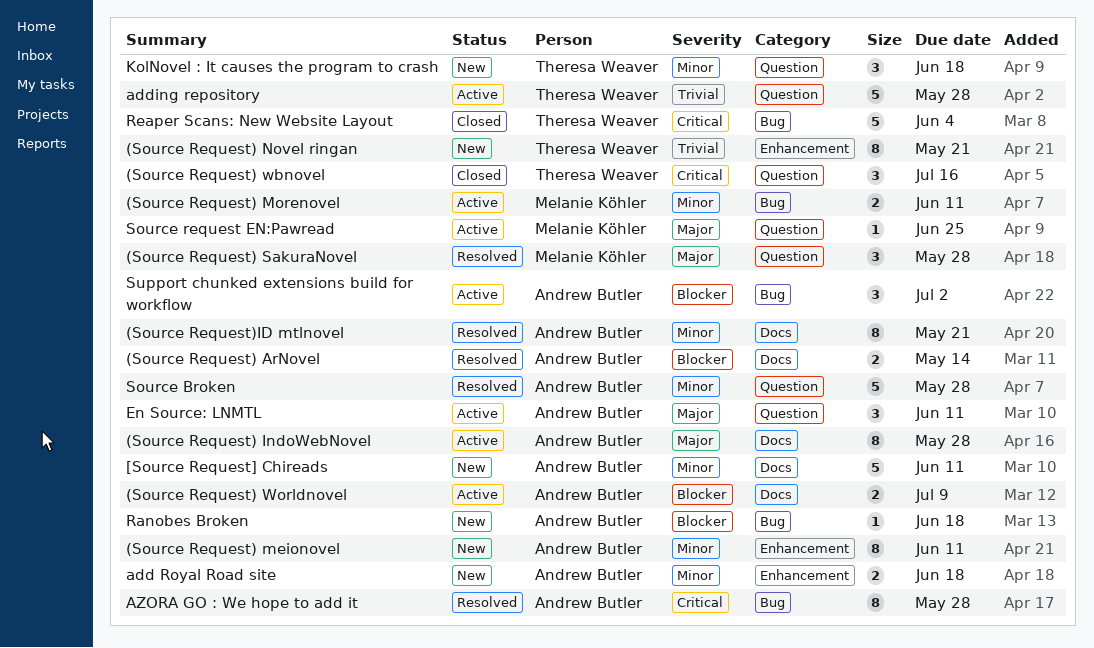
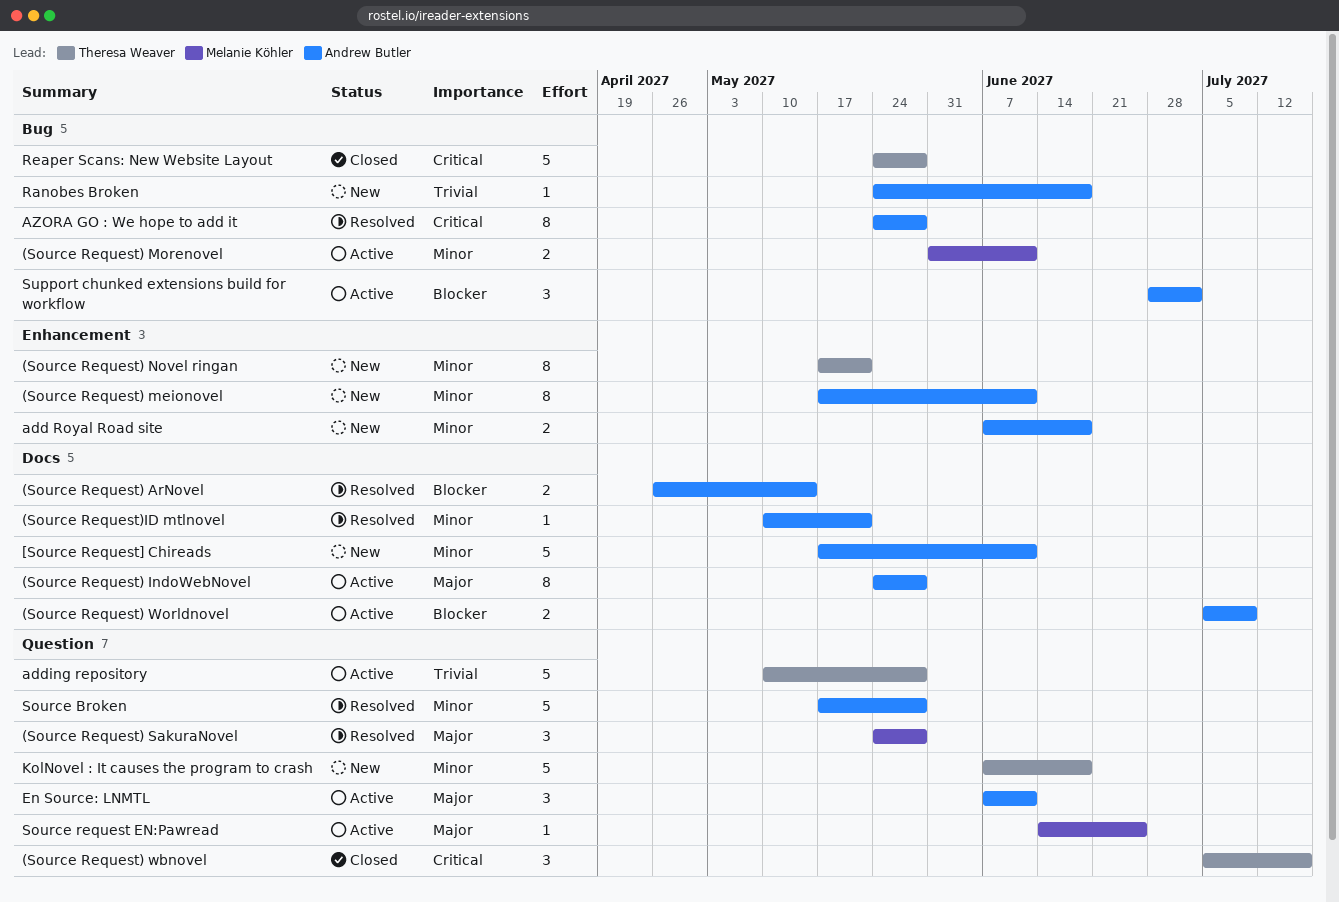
(Source Request) Novel ringan, priority: Trivial -> Minor
(Source Request)ID mtlnovel, estimate: 8 -> 1
KolNovel : It causes the program to crash, estimate: 3 -> 5
Ranobes Broken, priority: Blocker -> Trivial
Reaper Scans: New Website Layout, due: Jun 4 -> May 28

